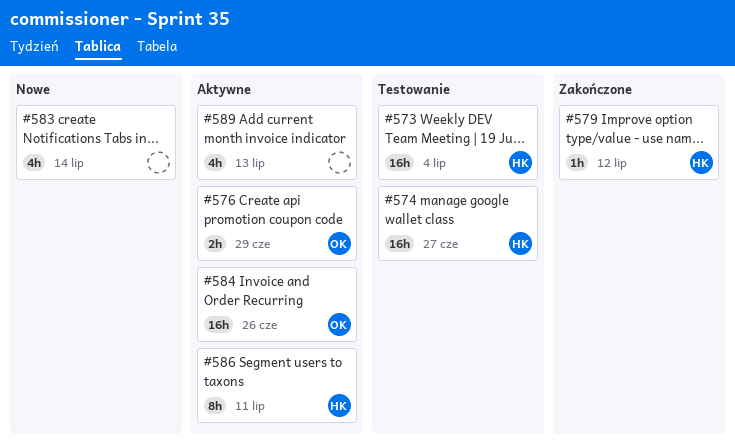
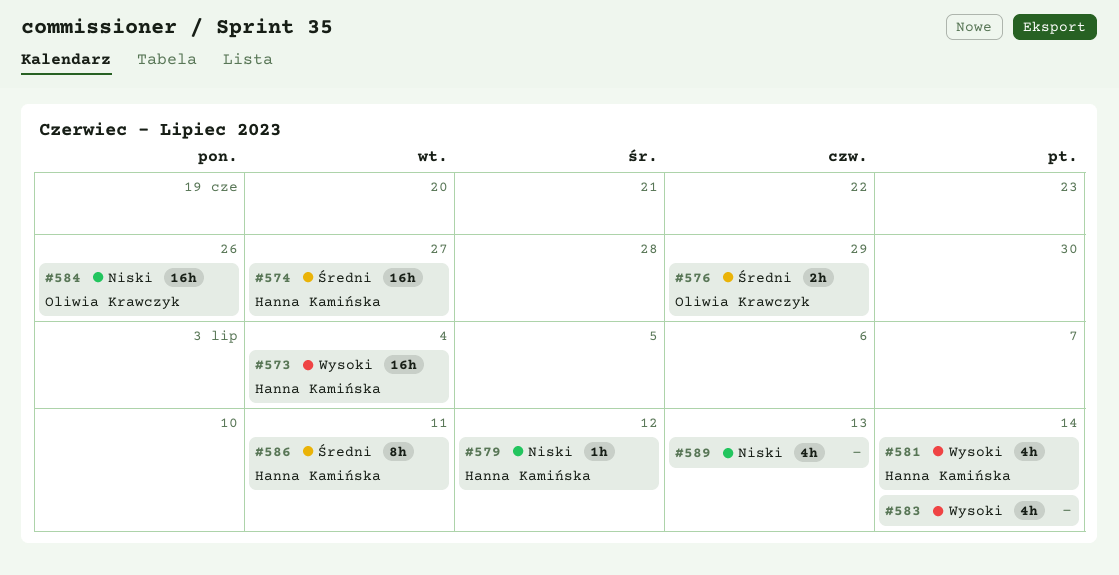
#581: none -> present

